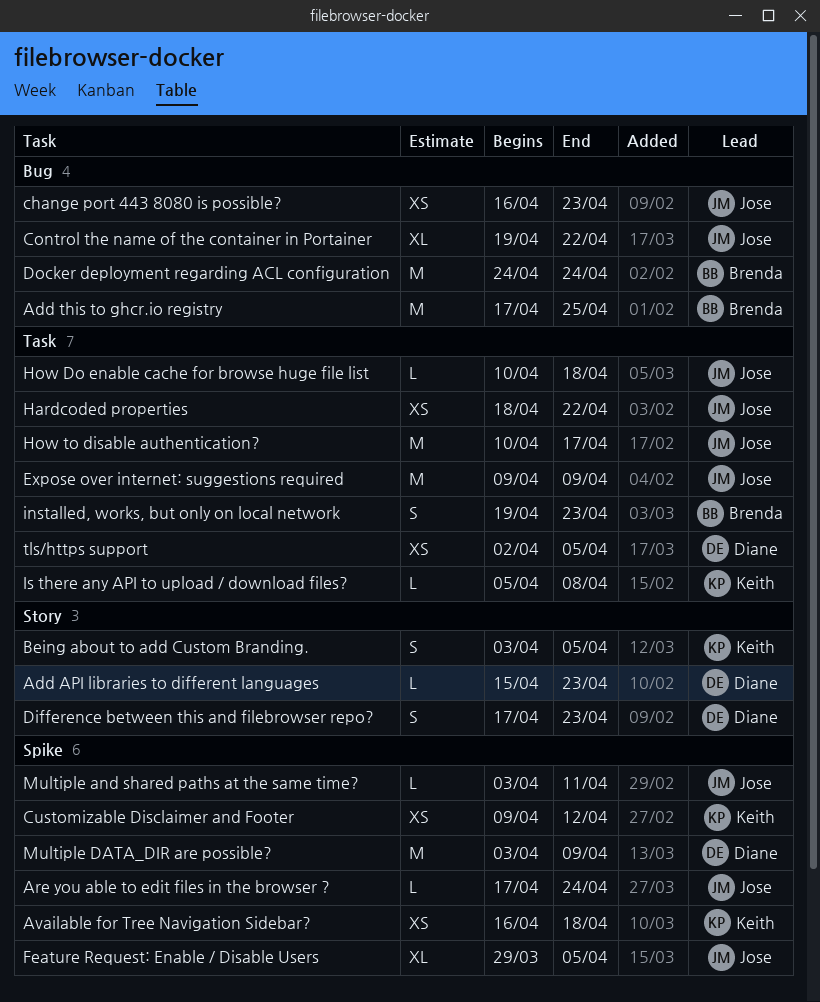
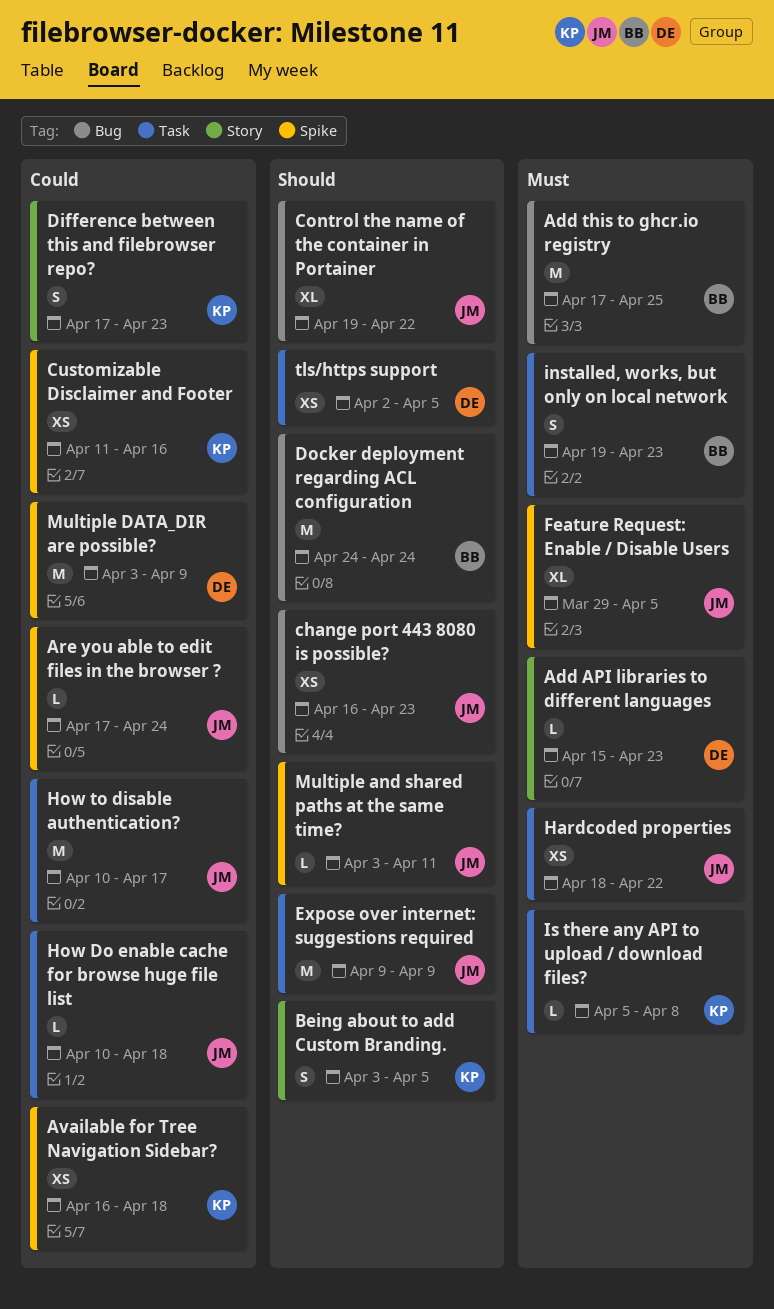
Customizable Disclaimer and Footer, start: Apr 9 -> Apr 11
Customizable Disclaimer and Footer, due: Apr 12 -> Apr 16
Difference between this and filebrowser repo?, owner: Diane -> Keith

